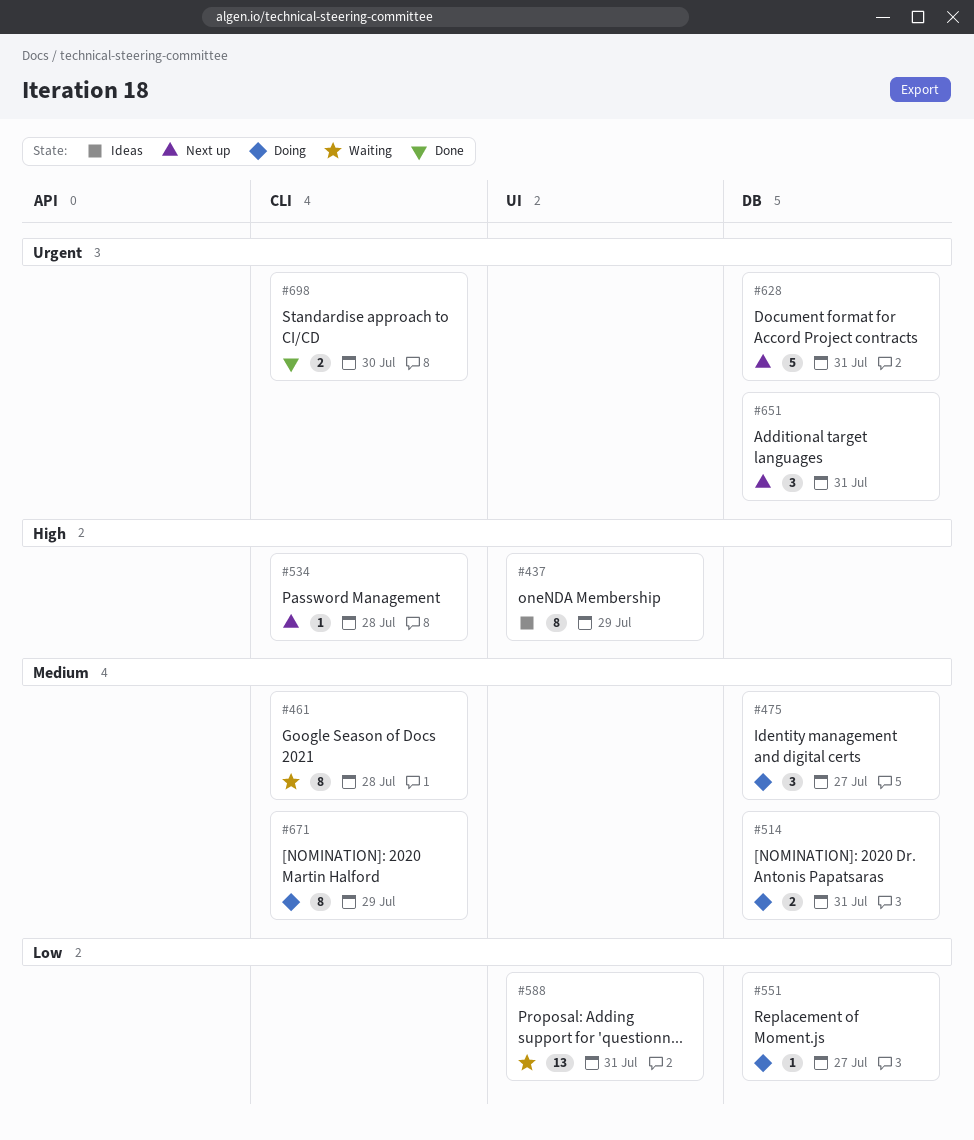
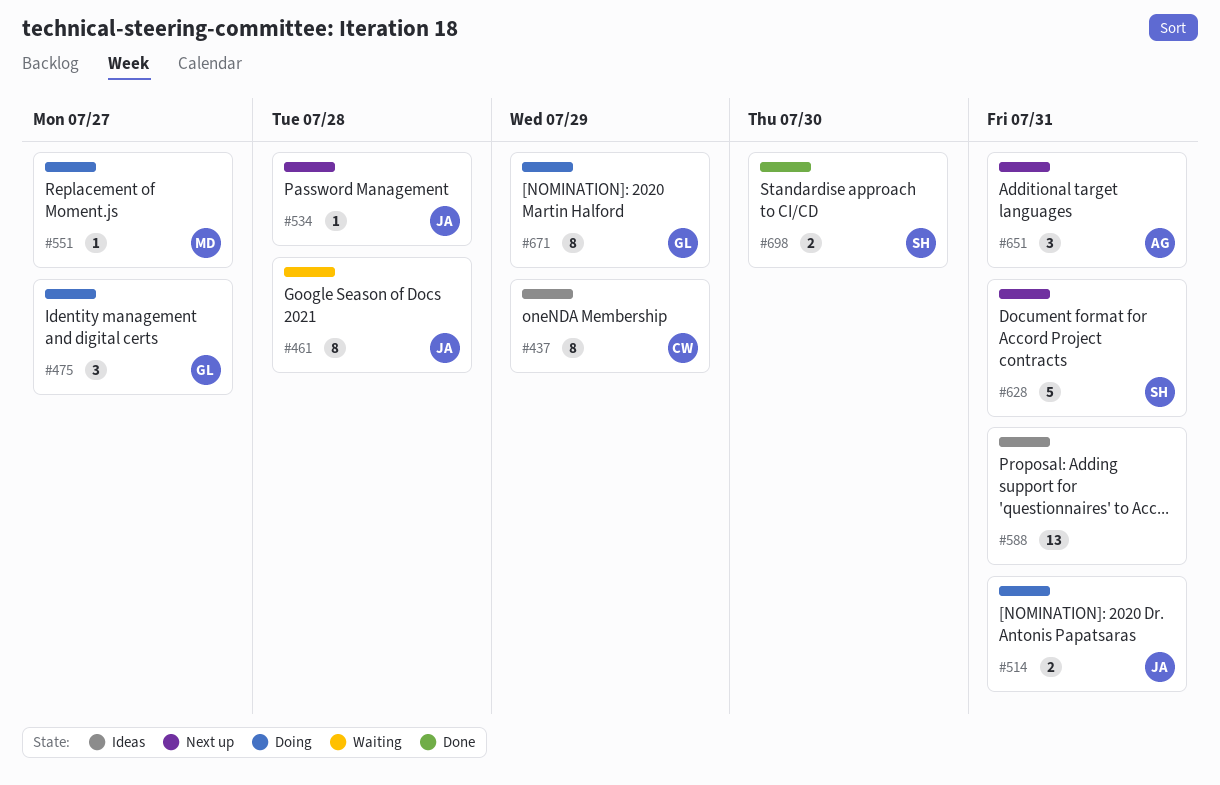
#588, status: Waiting -> Ideas

